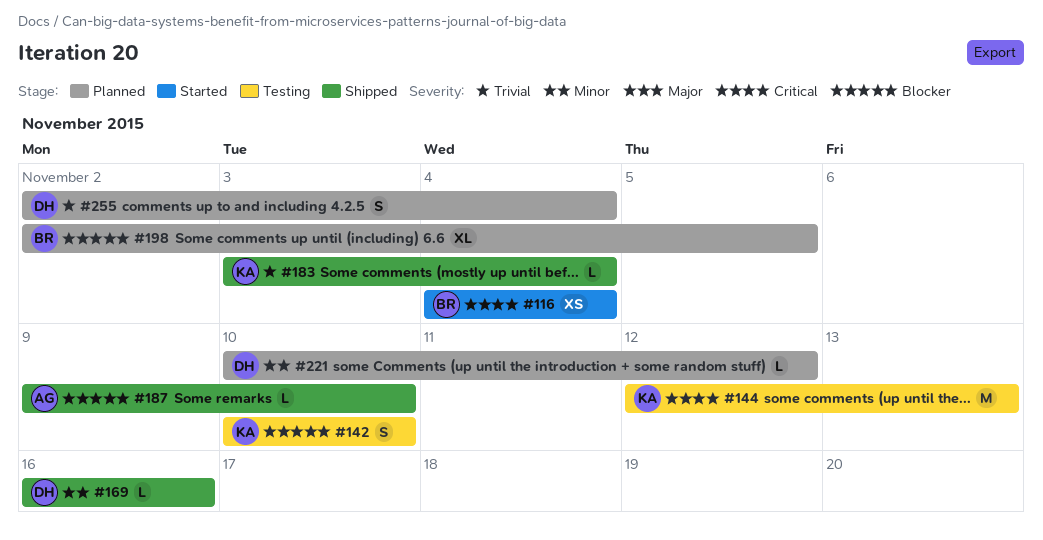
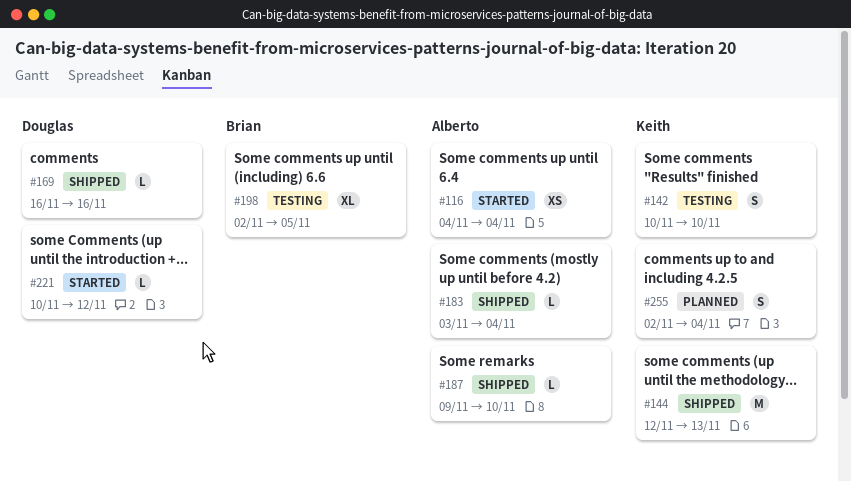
#116, owner: Brian -> Alberto
#144, status: Testing -> Shipped
#183, owner: Keith -> Alberto
#198, status: Planned -> Testing
#221, status: Planned -> Started
#255, owner: Douglas -> Keith

